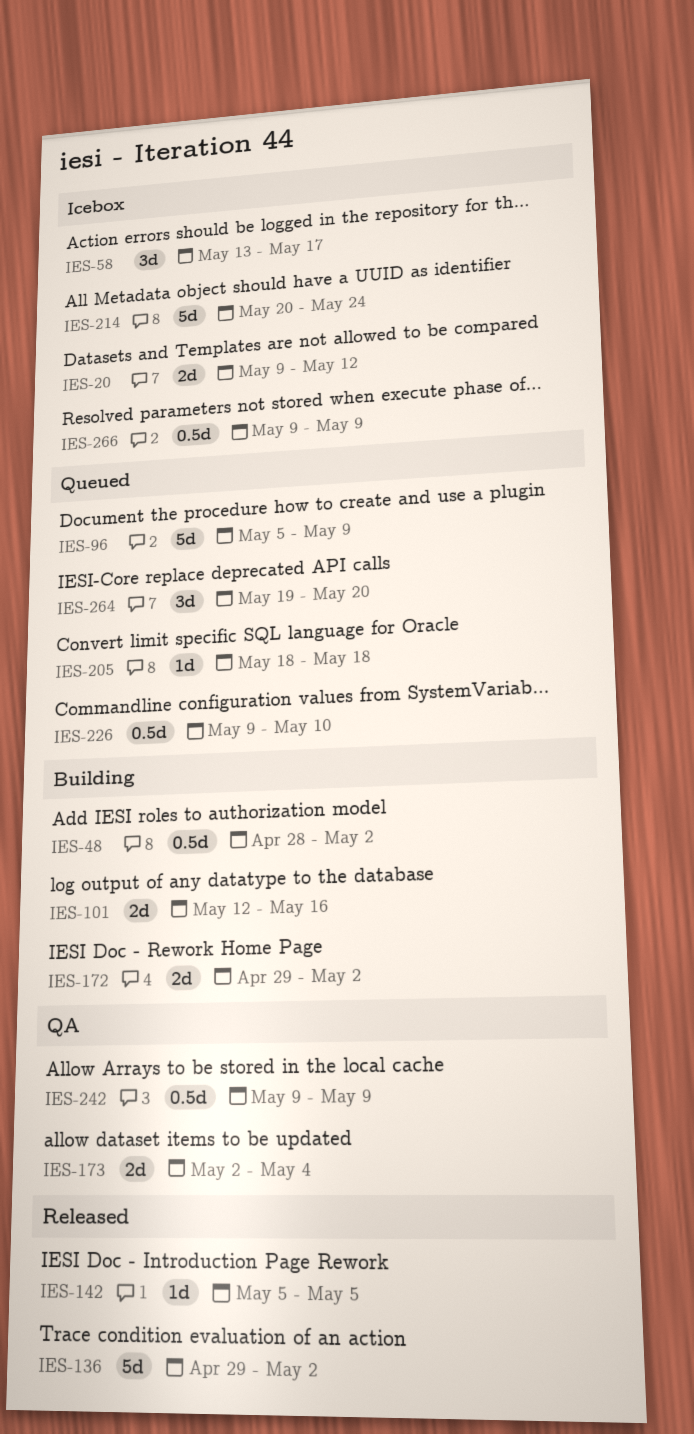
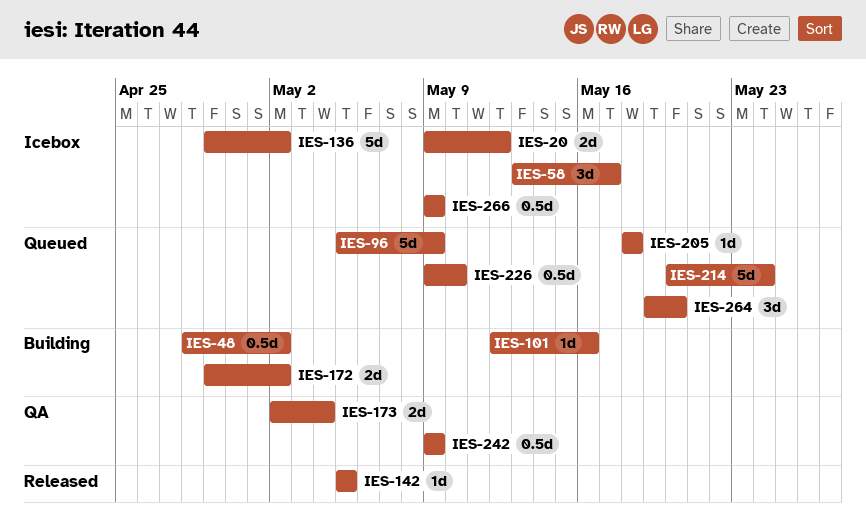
IES-101, estimate: 2d -> 1d
IES-136, status: Released -> Icebox
IES-214, status: Icebox -> Queued

